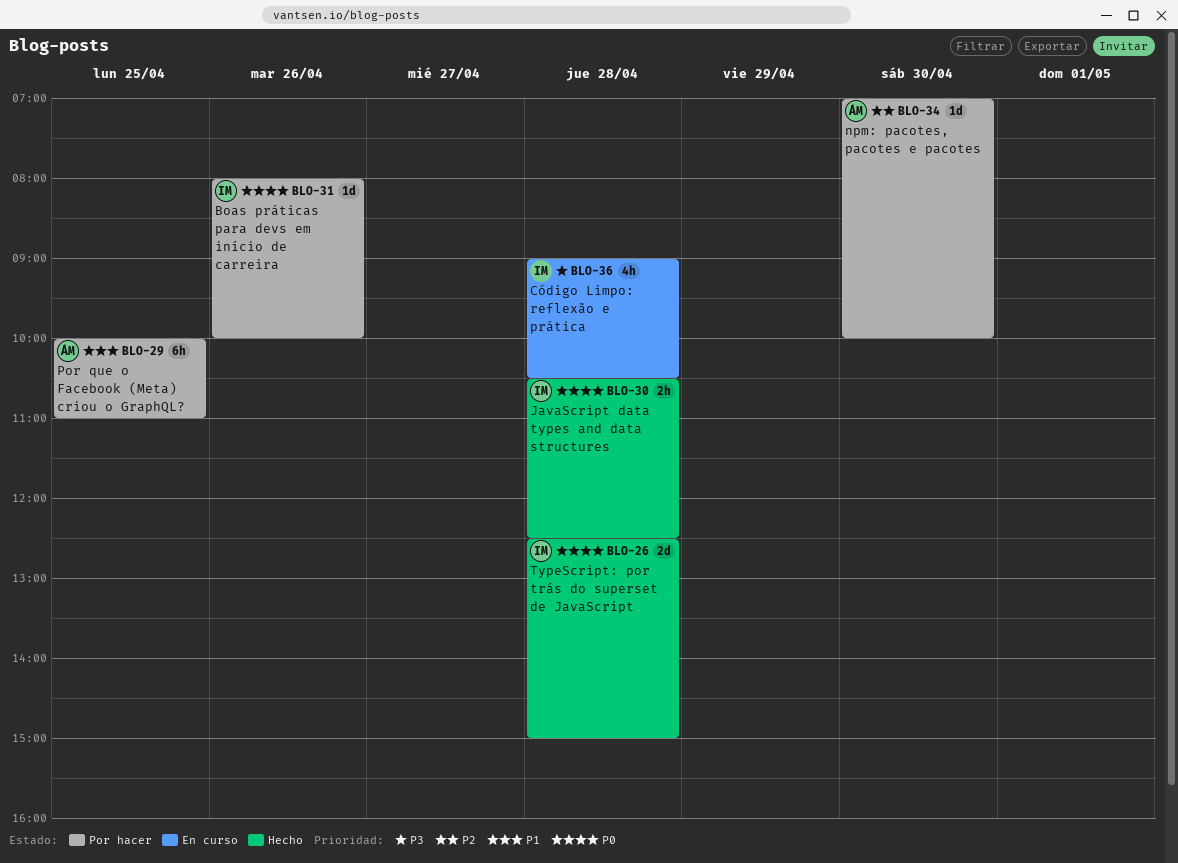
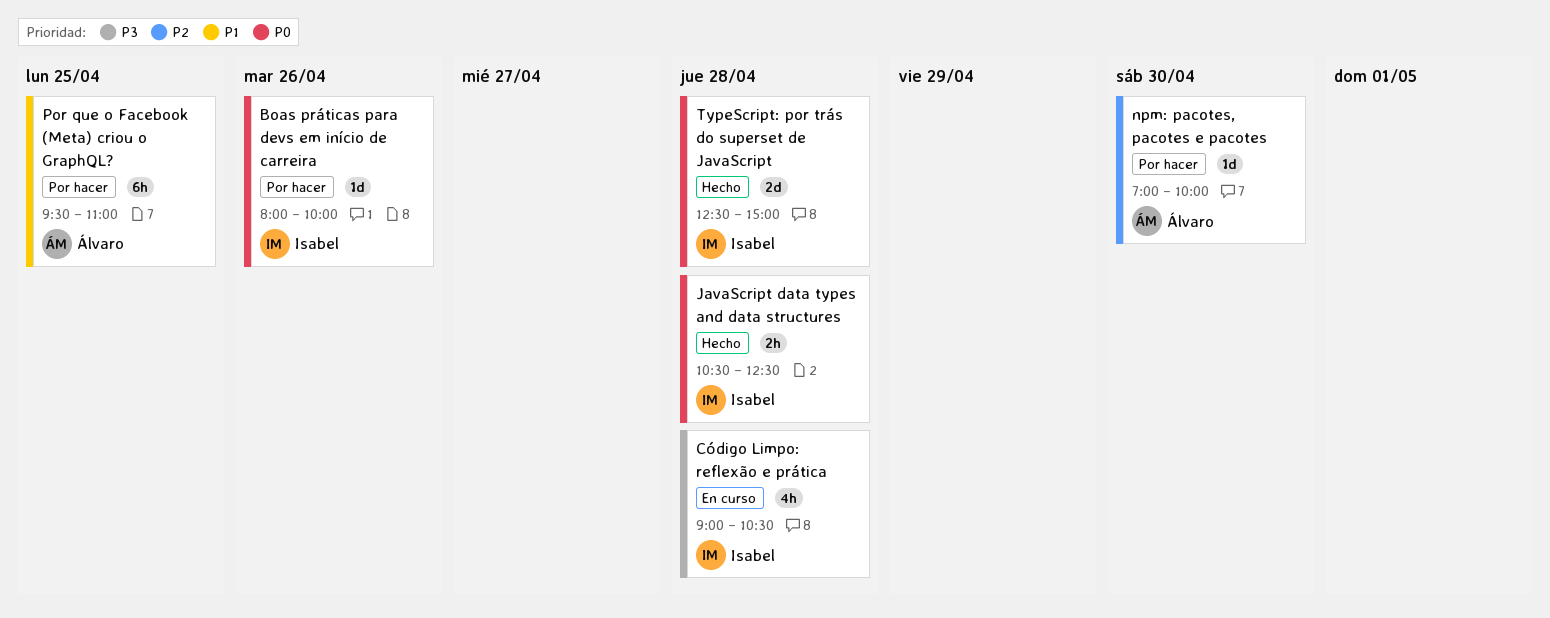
Por que o Facebook (Meta) criou o GraphQL?, begins: 10:00 -> 09:30

